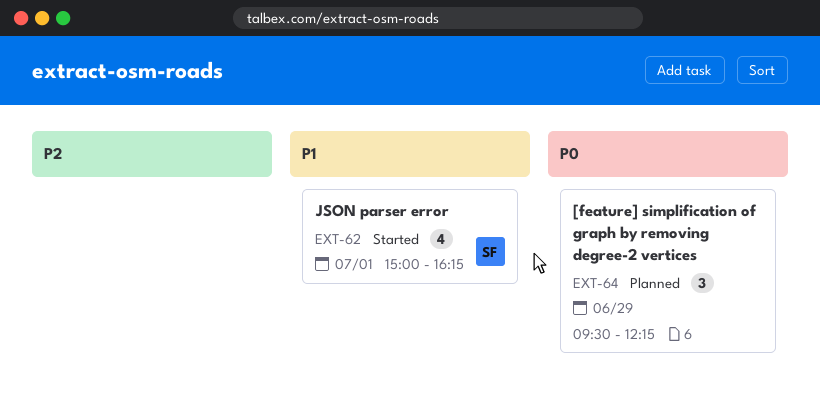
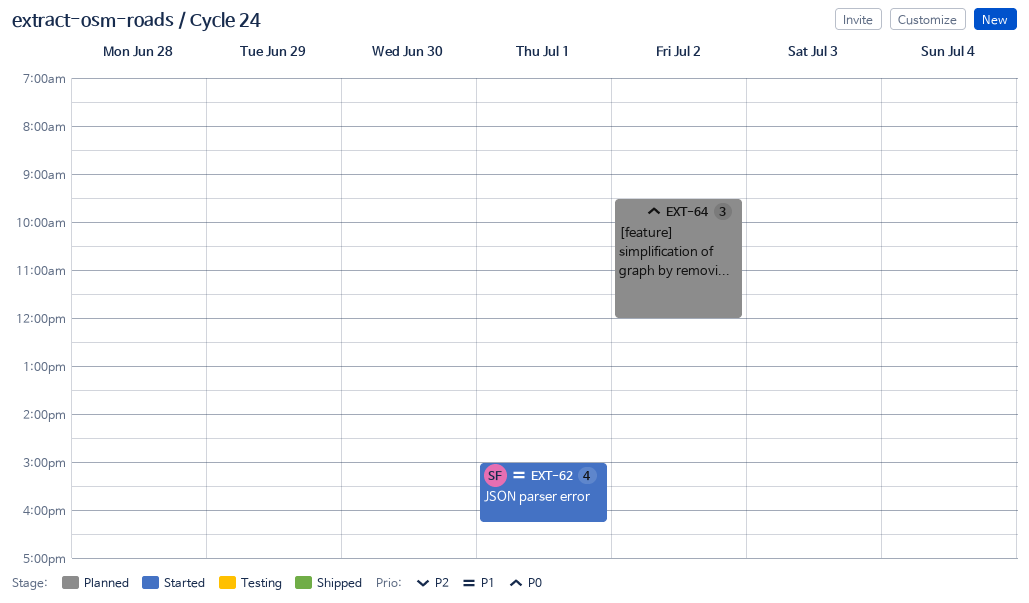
EXT-64, day: Jun 29 -> Jul 2
EXT-64, ends: 12:15 -> 12:00

